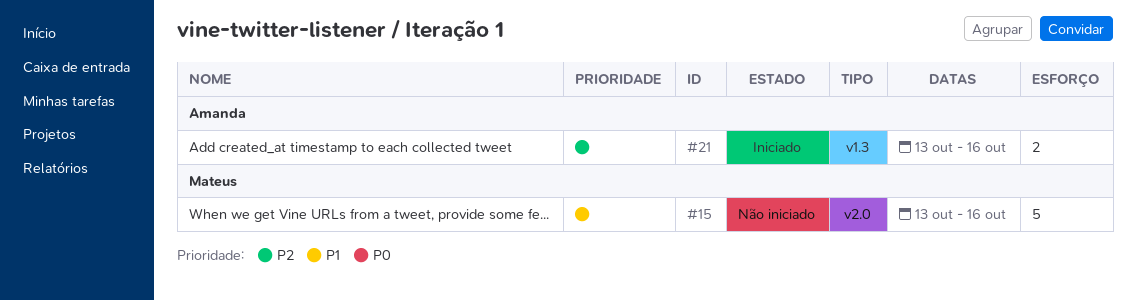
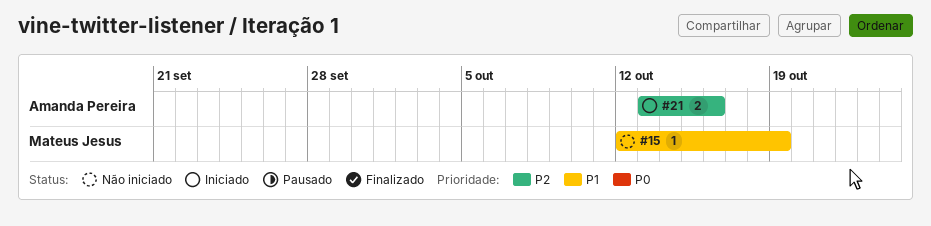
#15, estimate: 5 -> 1
#15, start: Oct 13 -> Oct 12
#15, due: Oct 16 -> Oct 19

